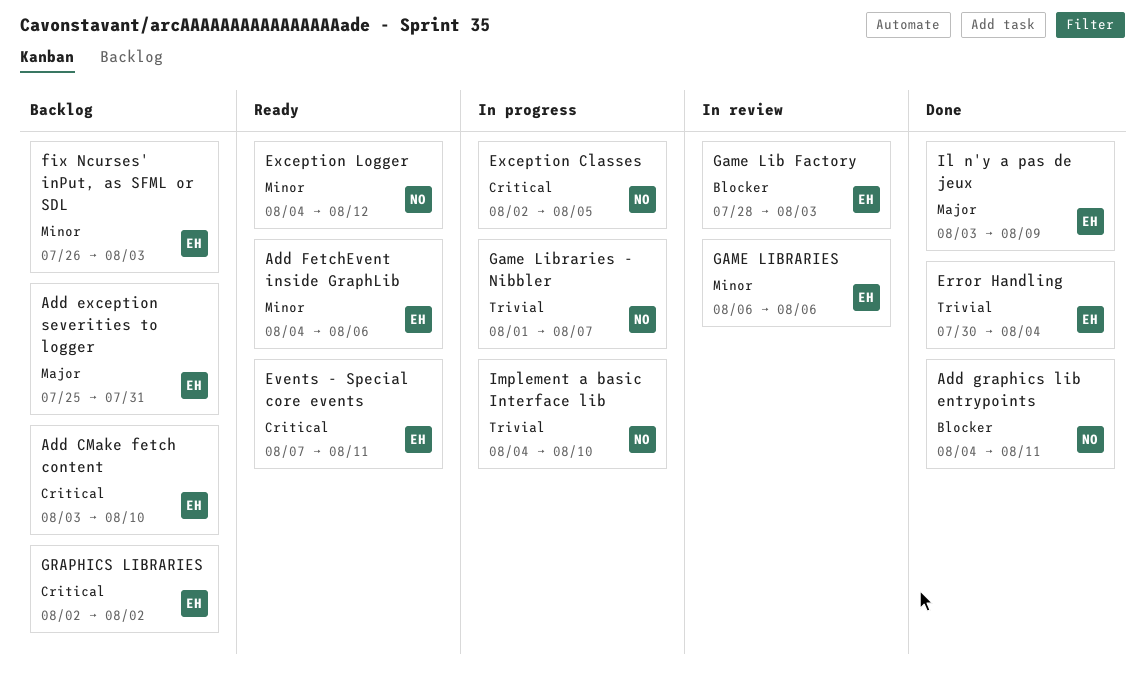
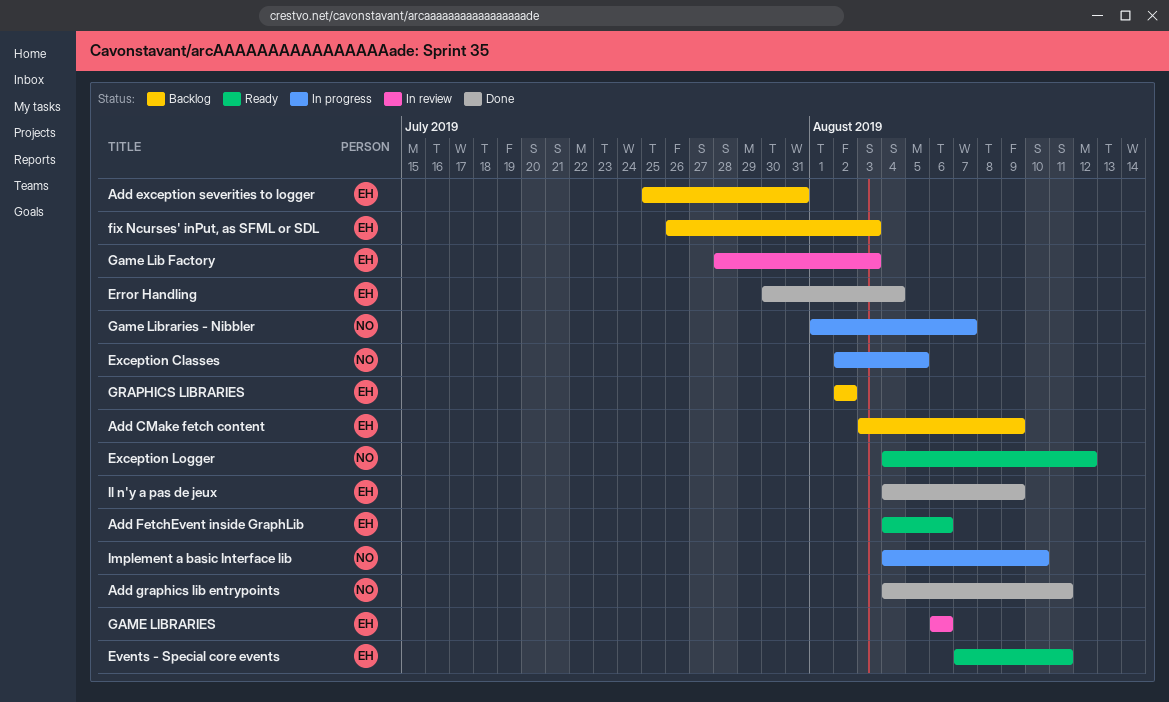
Add CMake fetch content, due: Aug 10 -> Aug 9
Il n'y a pas de jeux, start: Aug 3 -> Aug 4

